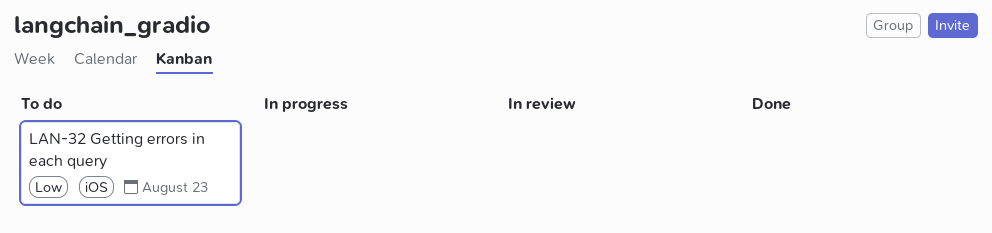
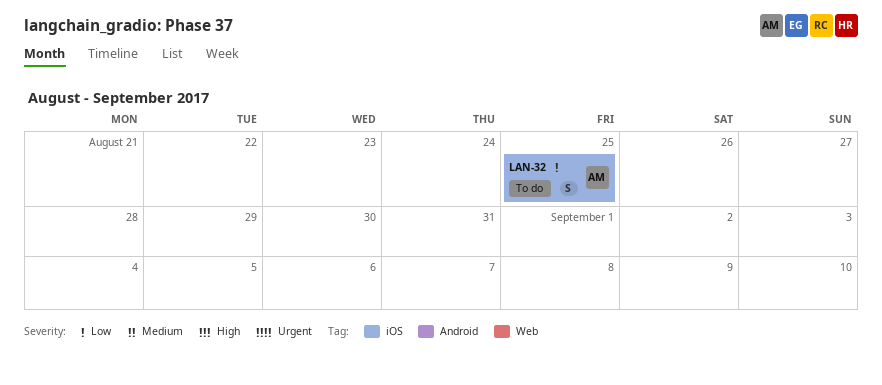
LAN-32, due: Aug 23 -> Aug 25

